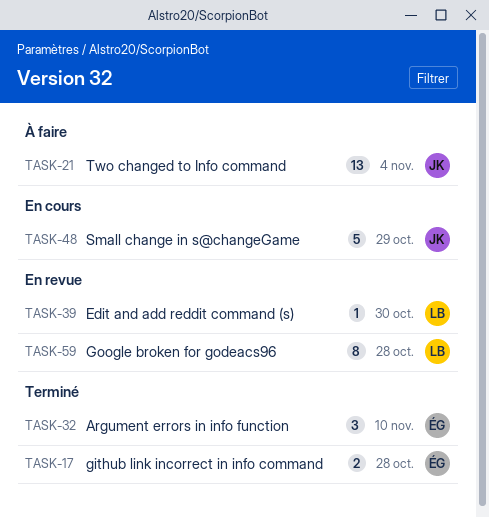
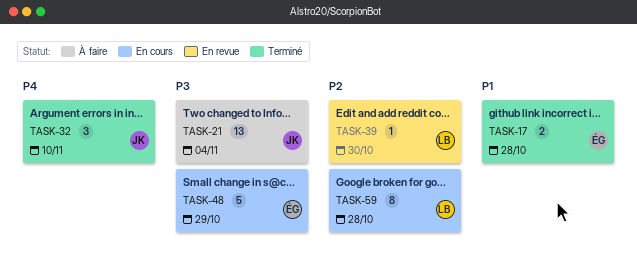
TASK-32, owner: ÉG -> JK
TASK-48, owner: JK -> ÉG
TASK-59, status: En revue -> En cours

